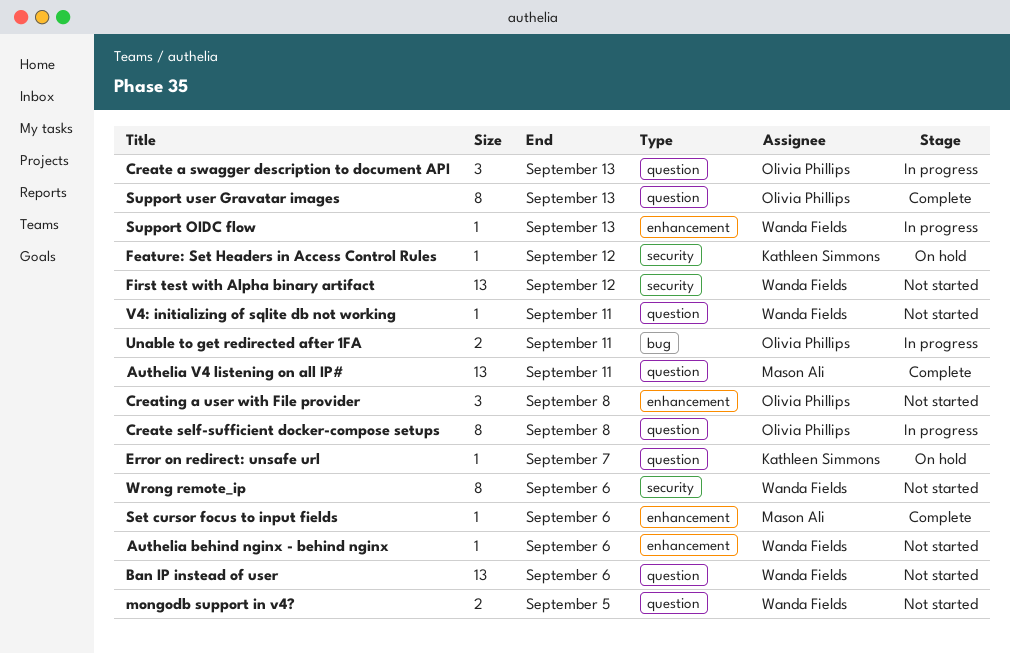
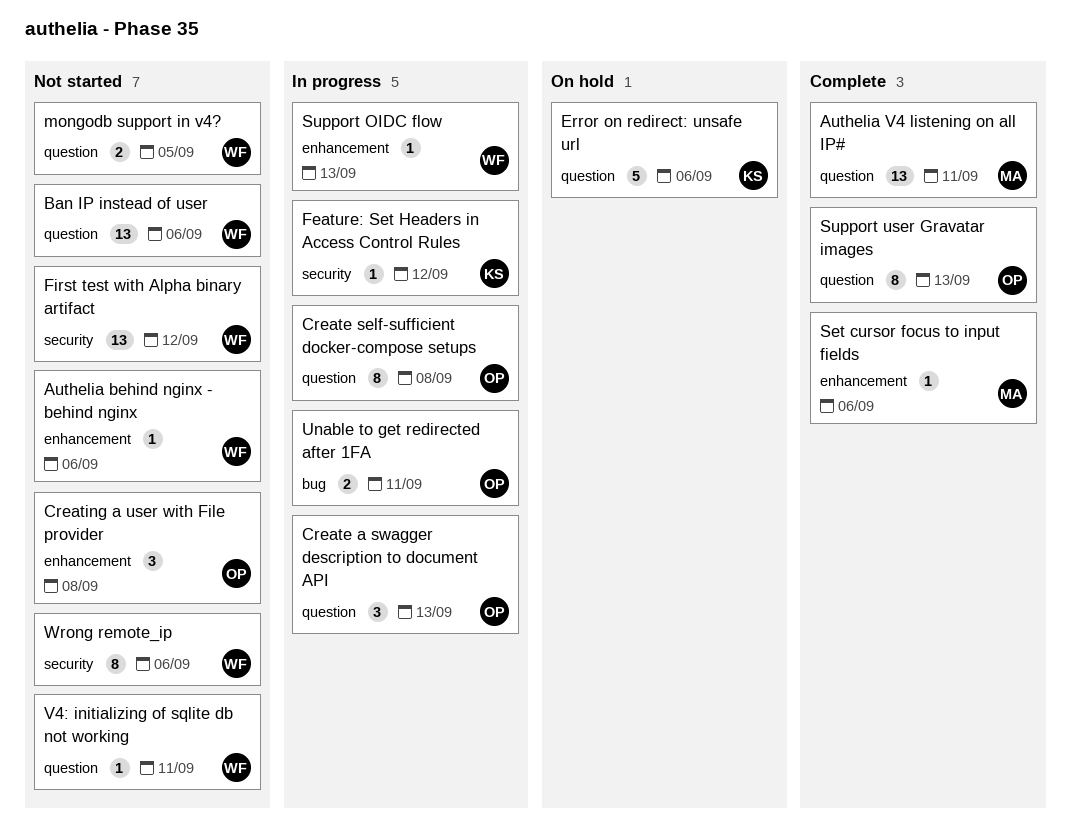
Error on redirect: unsafe url, estimate: 1 -> 5
Error on redirect: unsafe url, due: Sep 7 -> Sep 6
Feature: Set Headers in Access Control Rules, status: On hold -> In progress

